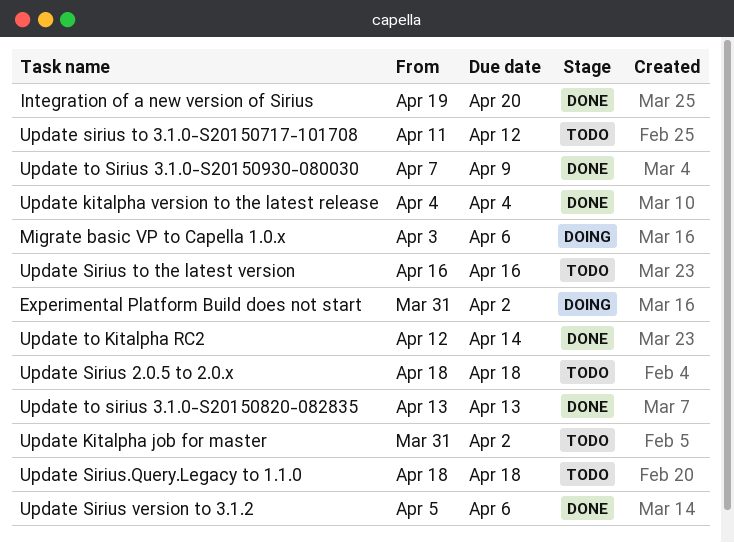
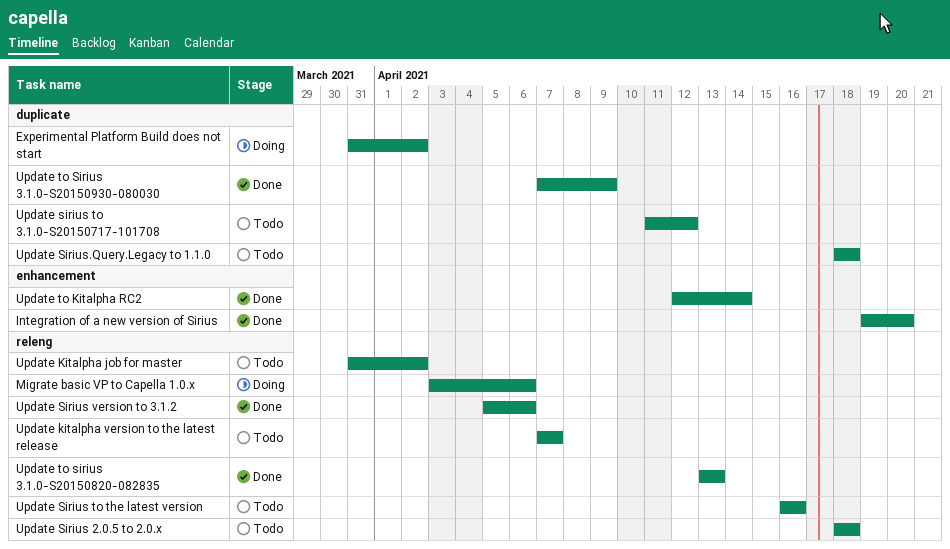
Update kitalpha version to the latest release, status: Done -> Todo
Update kitalpha version to the latest release, start: Apr 4 -> Apr 7
Update kitalpha version to the latest release, due: Apr 4 -> Apr 7

